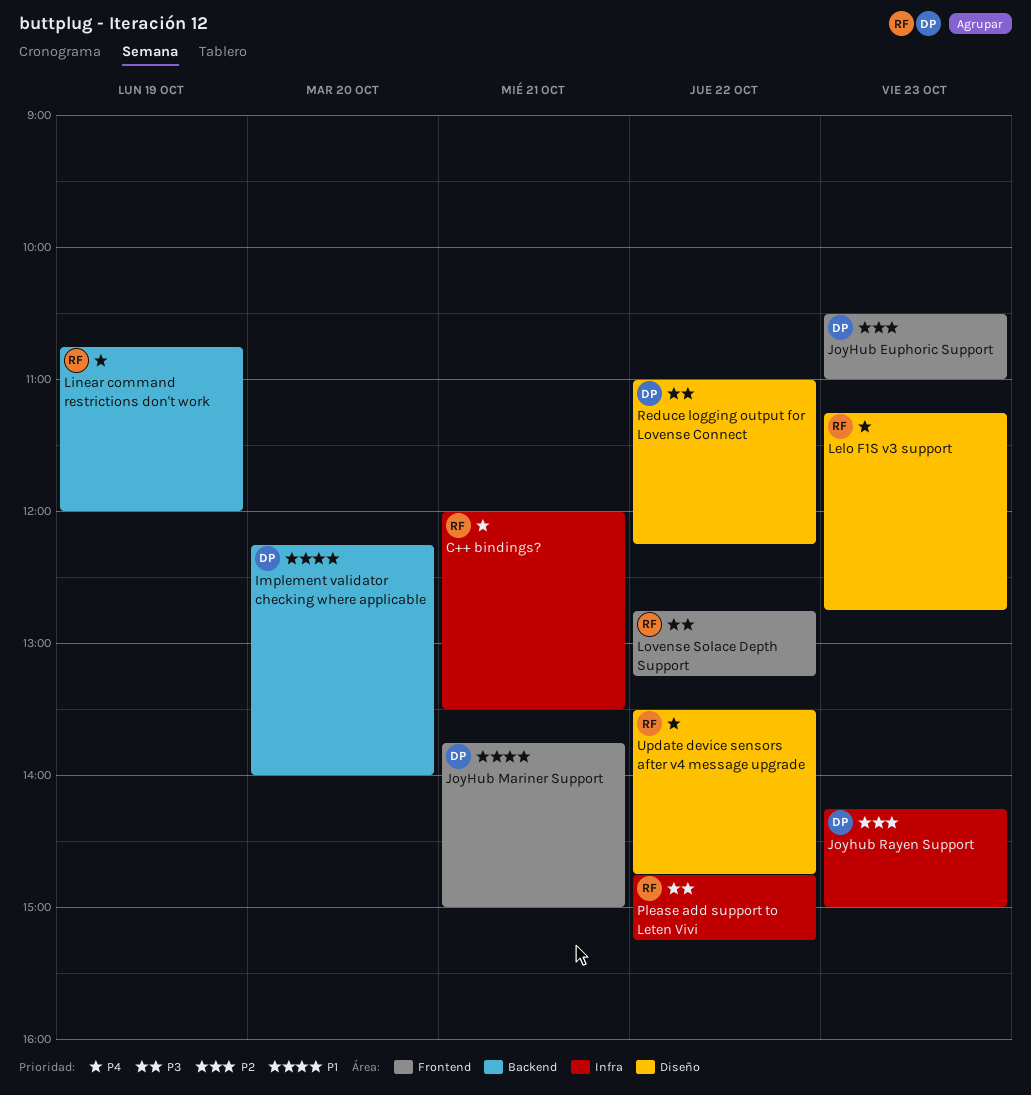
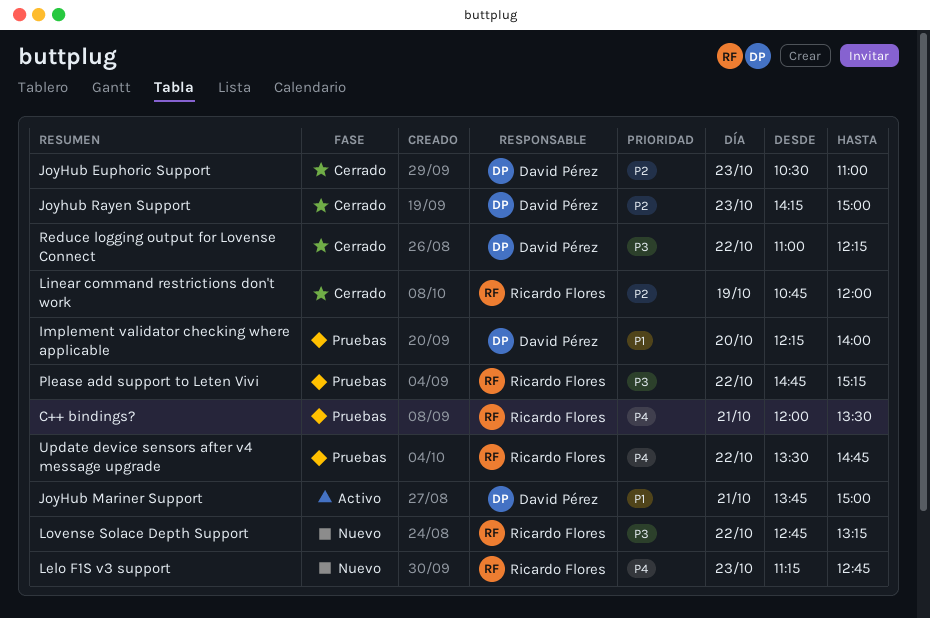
Linear command restrictions don't work, priority: P4 -> P2

